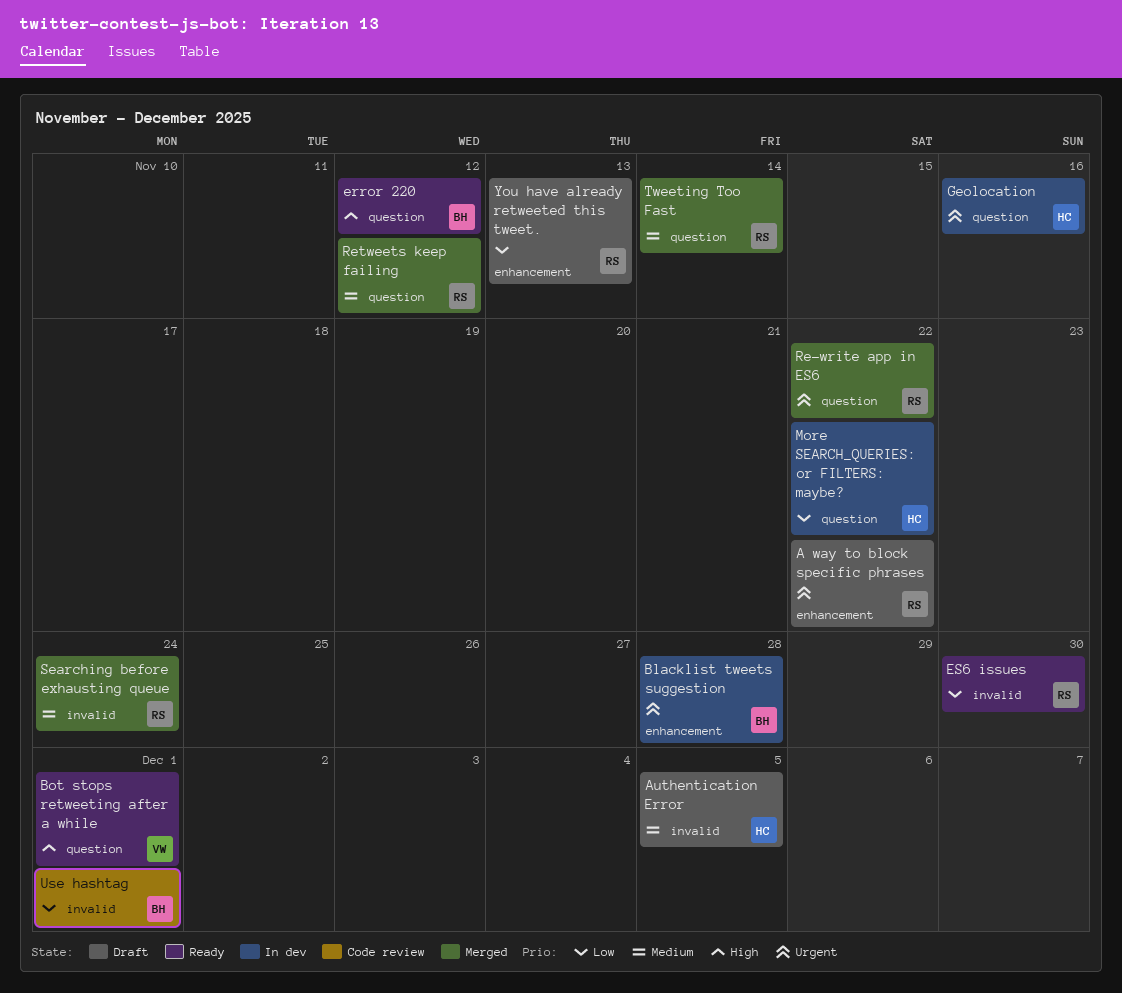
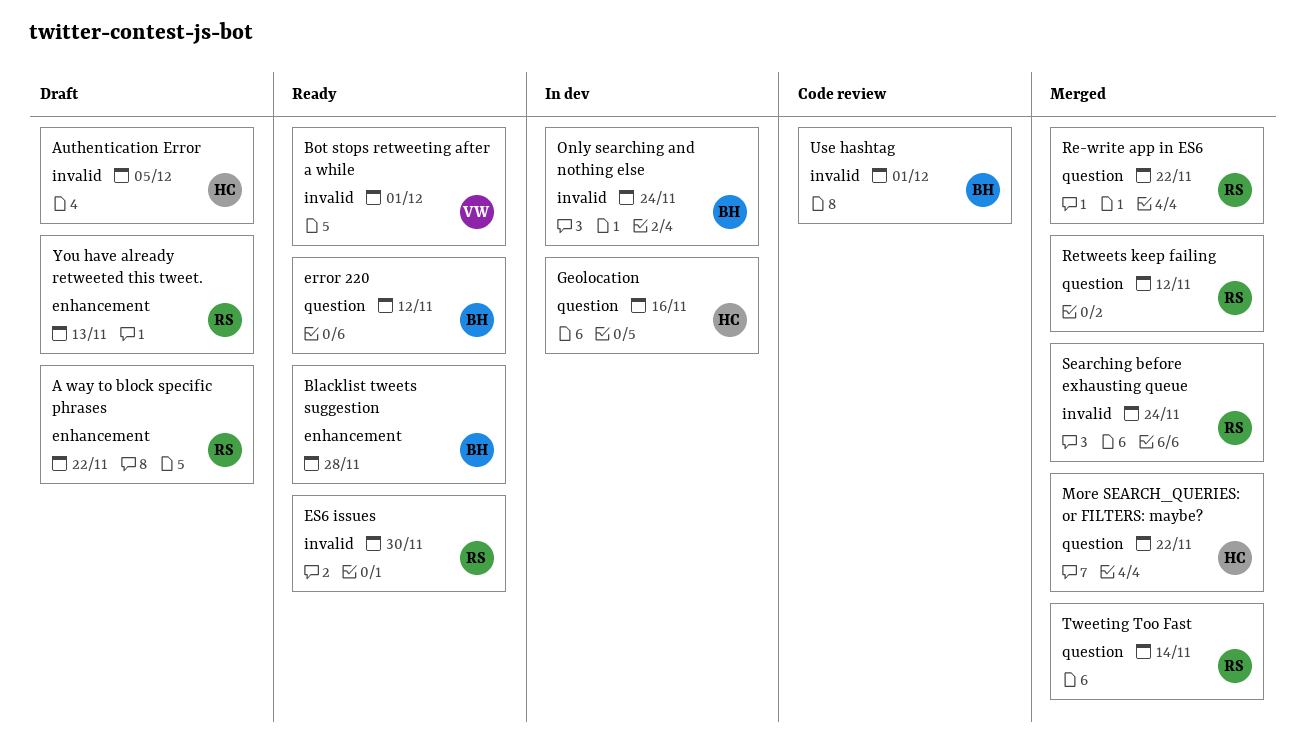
Blacklist tweets suggestion, status: In dev -> Ready
Bot stops retweeting after a while, label: question -> invalid
More SEARCH_QUERIES: or FILTERS: maybe?, status: In dev -> Merged
Only searching and nothing else: none -> present

